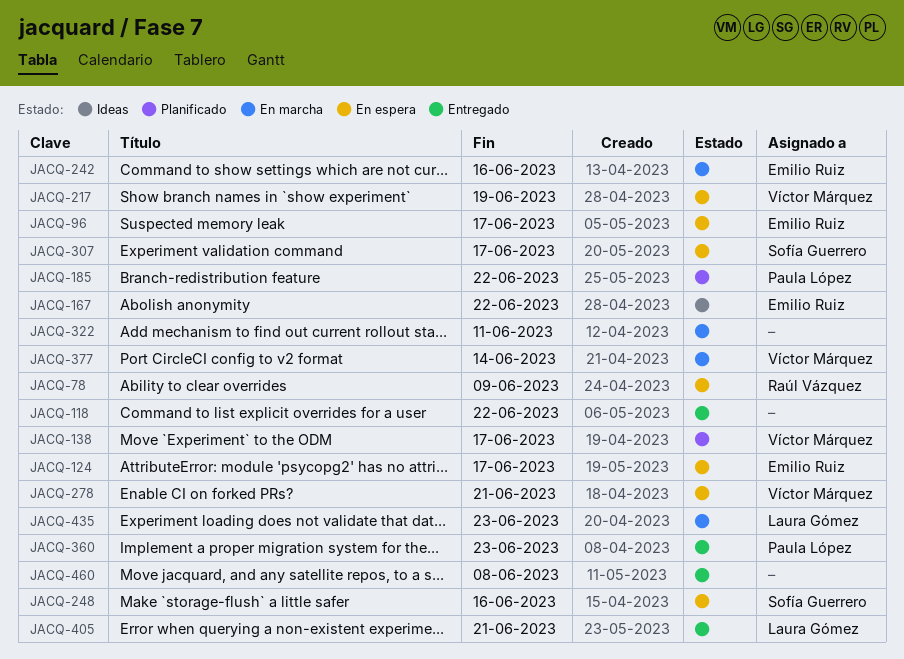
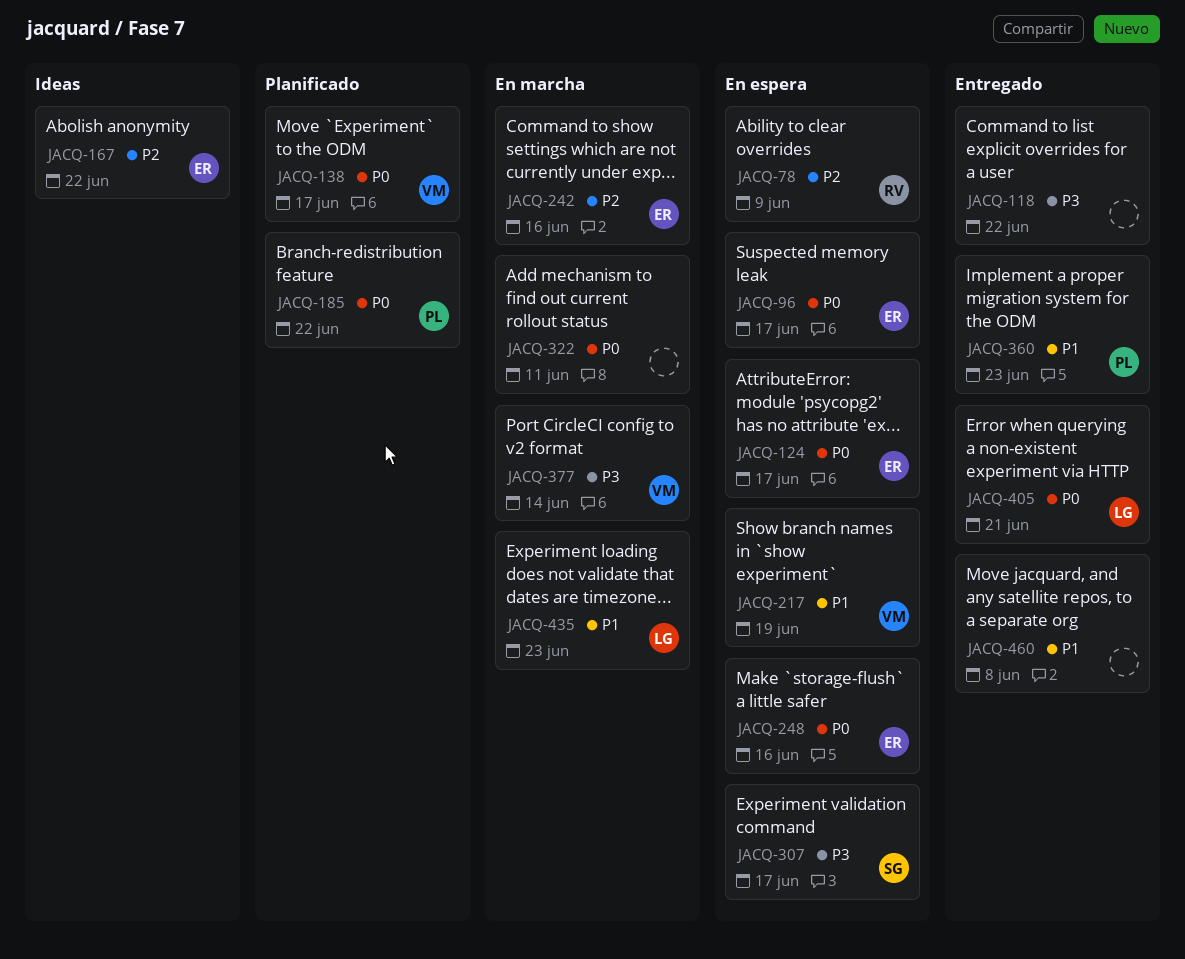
JACQ-248, owner: Sofía Guerrero -> Emilio Ruiz
JACQ-278: present -> none

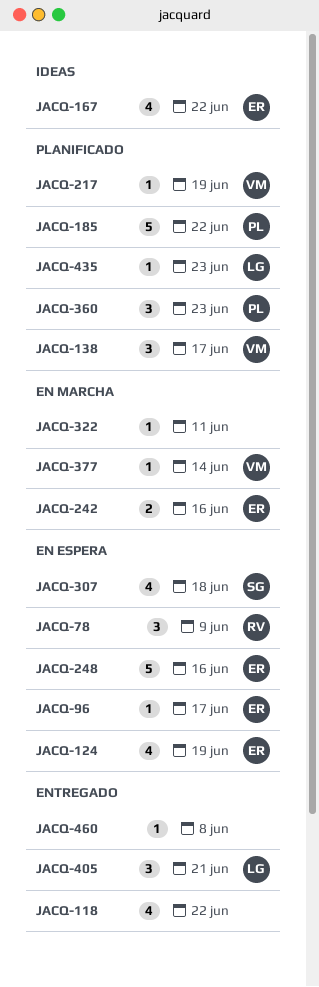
JACQ-124, due: Jun 17 -> Jun 19
JACQ-217, status: En espera -> Planificado
JACQ-307, due: Jun 17 -> Jun 18
JACQ-360, status: Entregado -> Planificado
JACQ-435, status: En marcha -> Planificado

